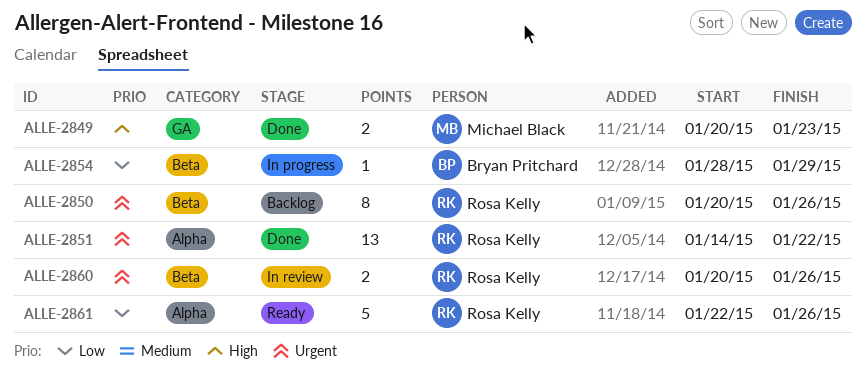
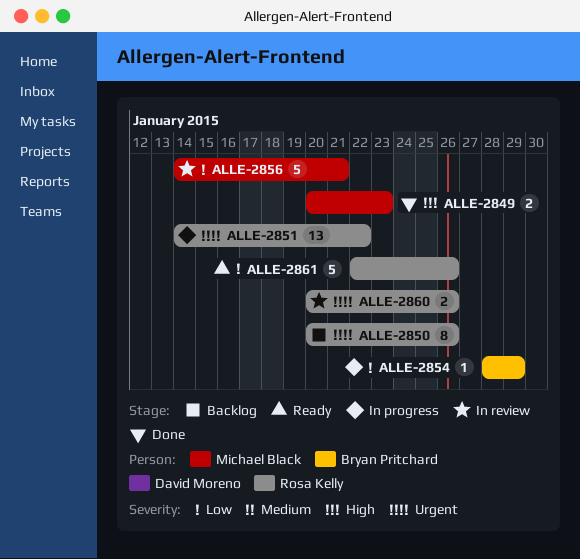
ALLE-2851, status: Done -> In progress
ALLE-2856: none -> present

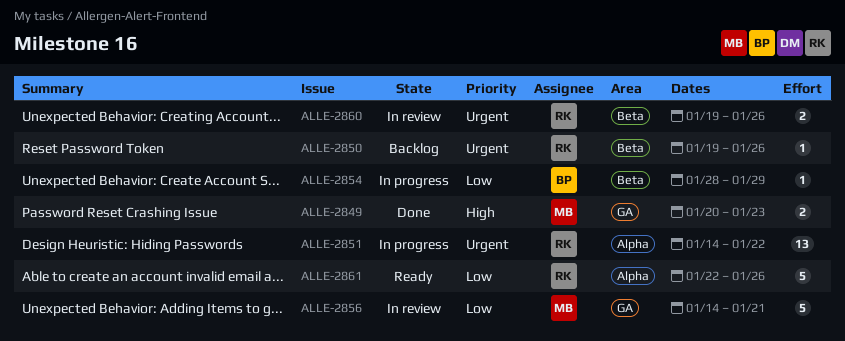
ALLE-2850, estimate: 8 -> 1
ALLE-2850, start: Jan 20 -> Jan 19
ALLE-2860, start: Jan 20 -> Jan 19

